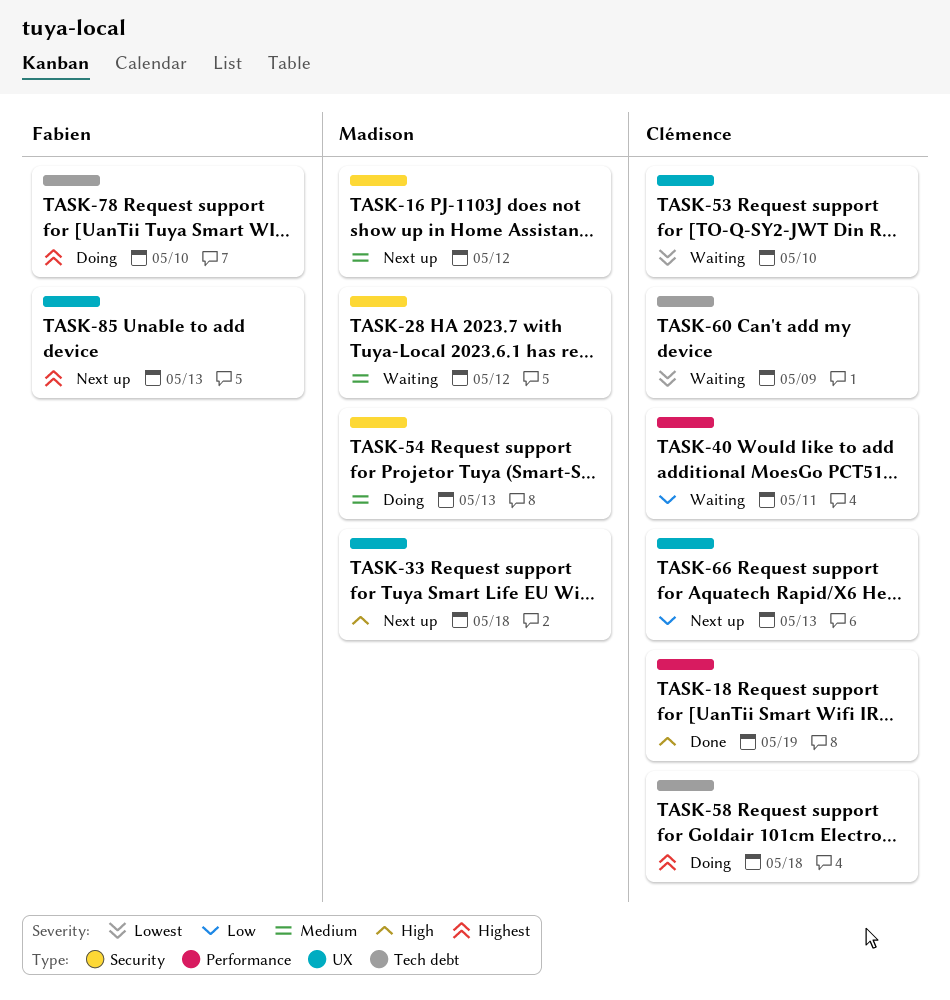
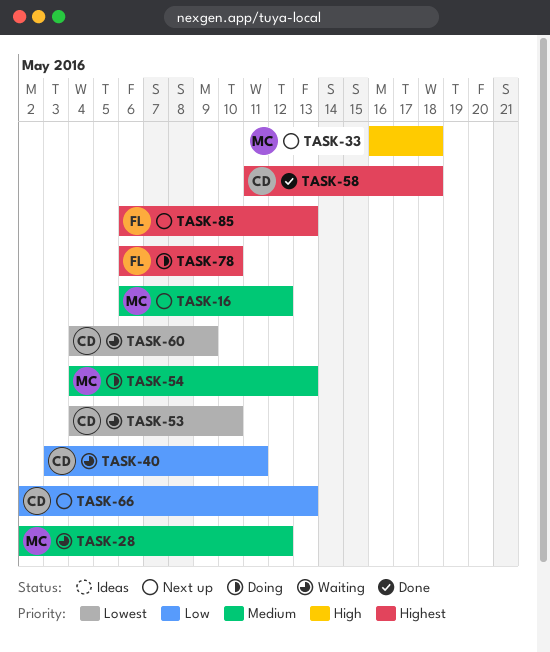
TASK-18: present -> none
TASK-58, status: Doing -> Done

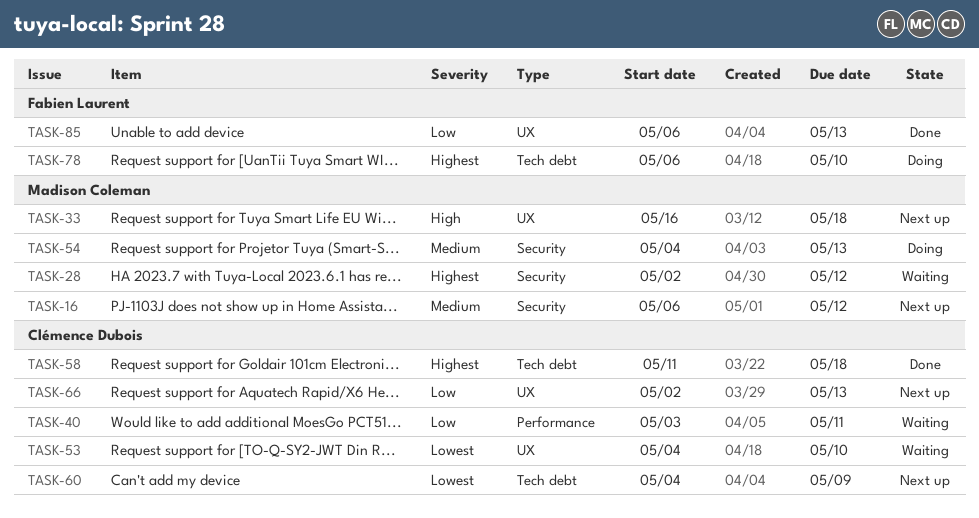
TASK-28, priority: Medium -> Highest
TASK-60, status: Waiting -> Next up
TASK-85, status: Next up -> Done
TASK-85, priority: Highest -> Low

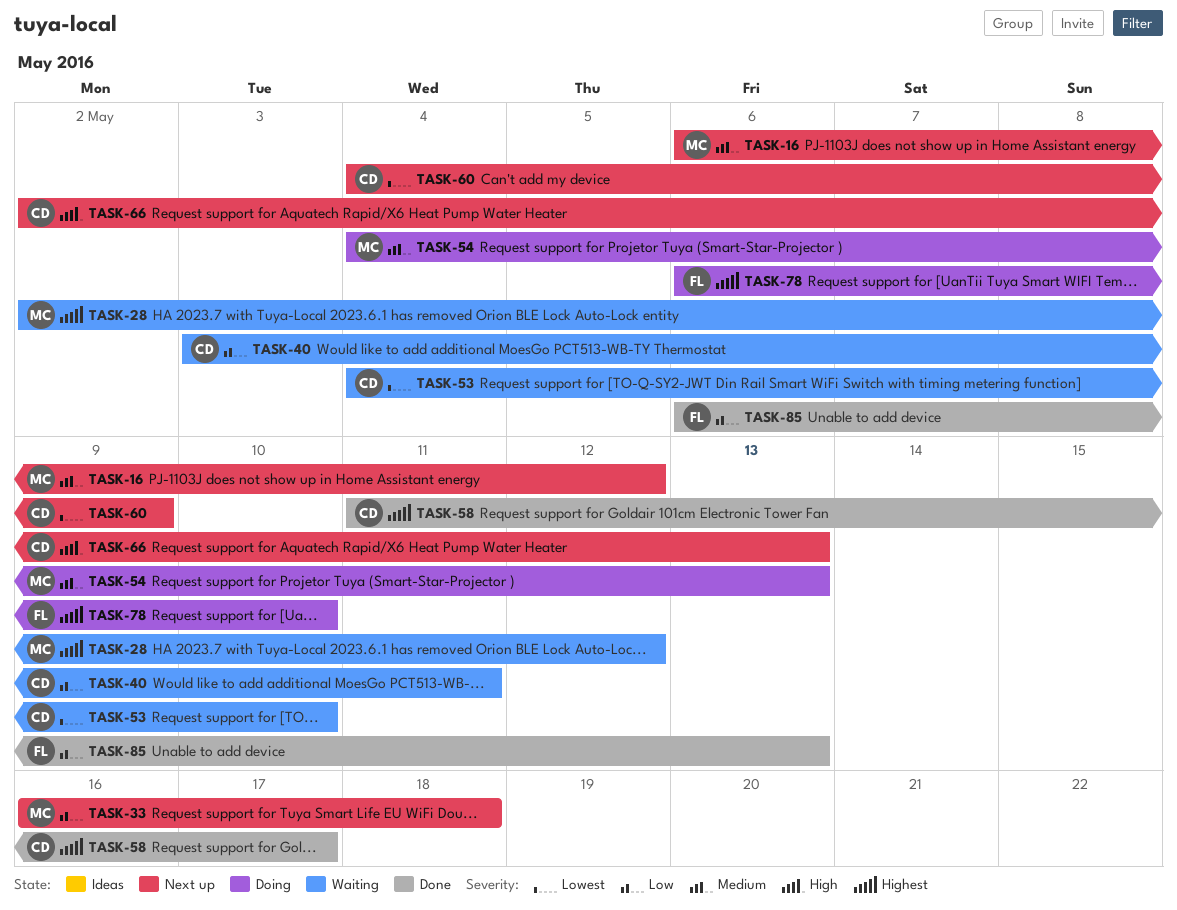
TASK-33, priority: High -> Low
TASK-58, due: May 18 -> May 17
TASK-66, priority: Low -> High

